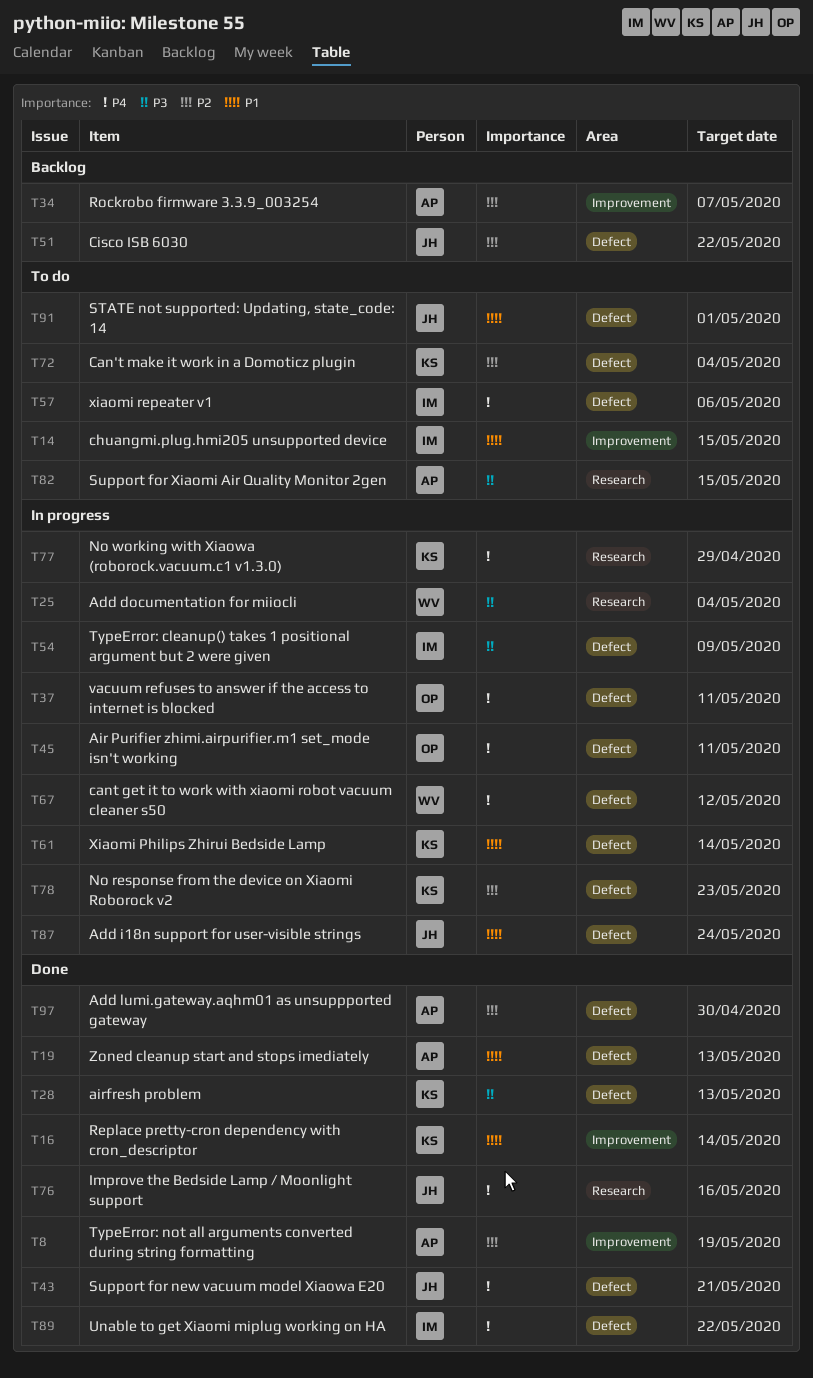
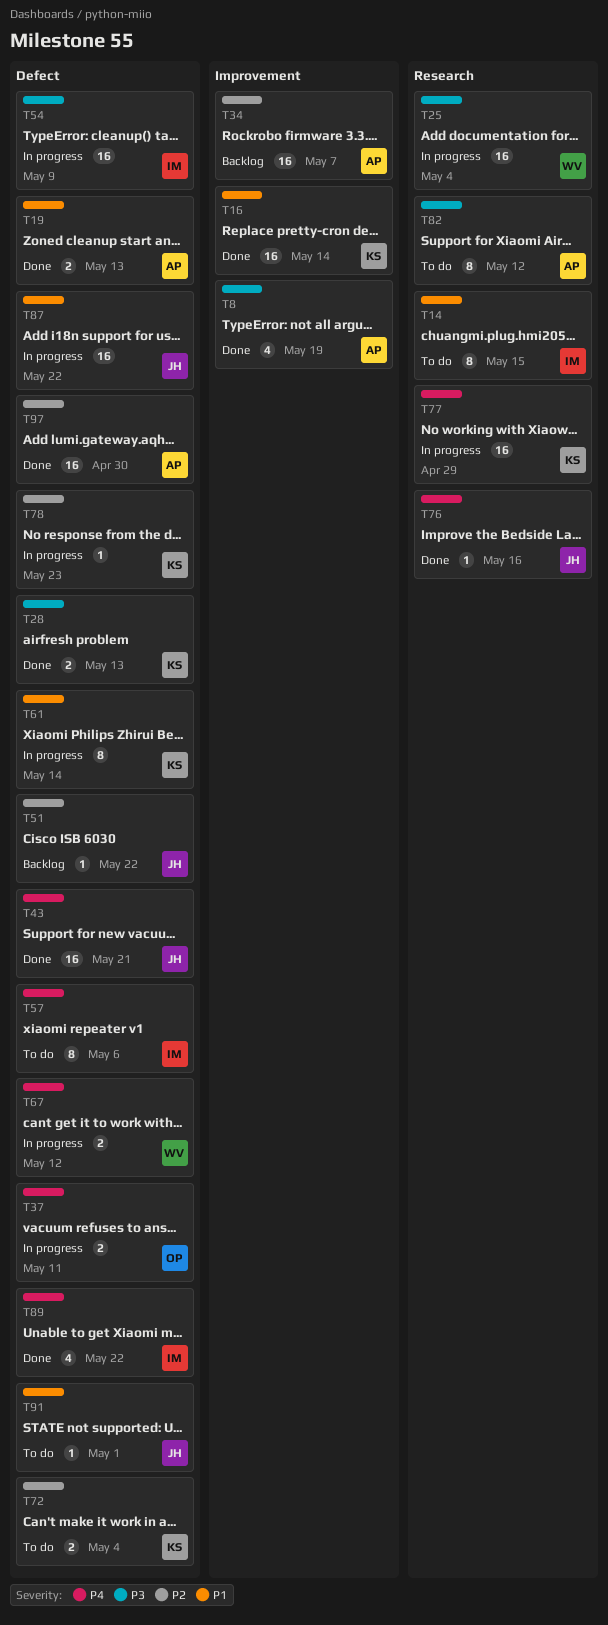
T8, priority: P2 -> P3
T14, label: Improvement -> Research
T45: present -> none
T82, due: May 15 -> May 12
T87, due: May 24 -> May 22

